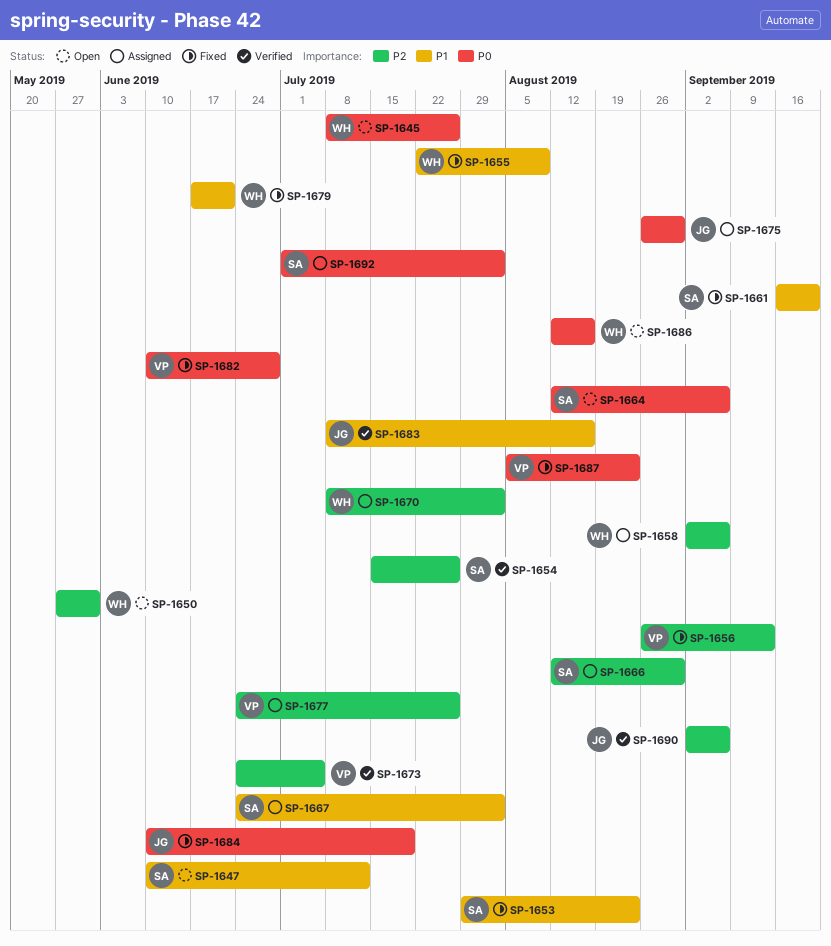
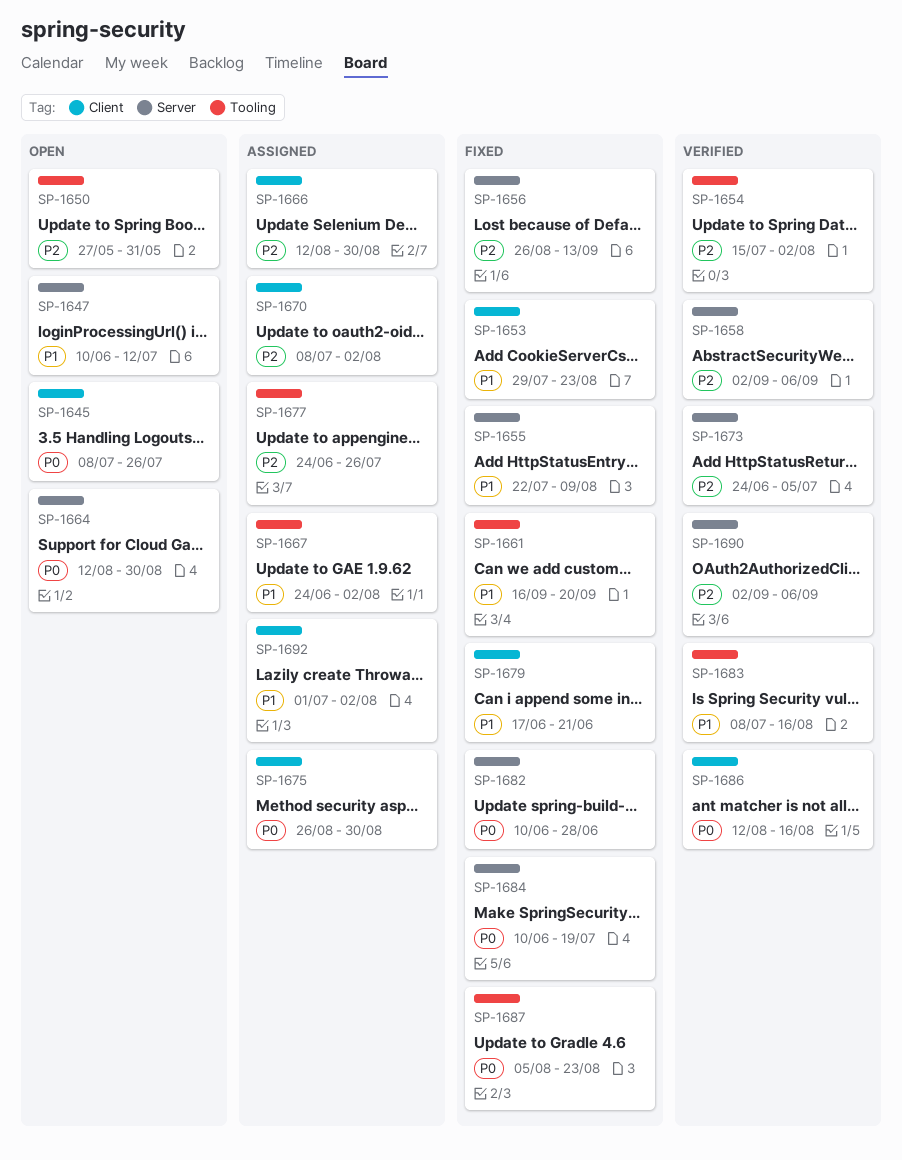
SP-1654, due: Jul 26 -> Aug 2
SP-1658, status: Assigned -> Verified
SP-1664, due: Sep 6 -> Aug 30
SP-1686, status: Open -> Verified
SP-1692, priority: P0 -> P1

